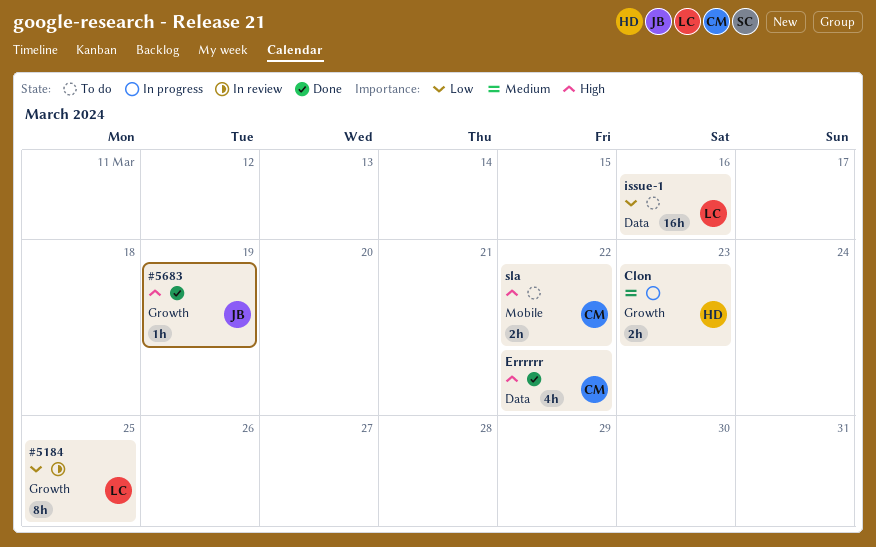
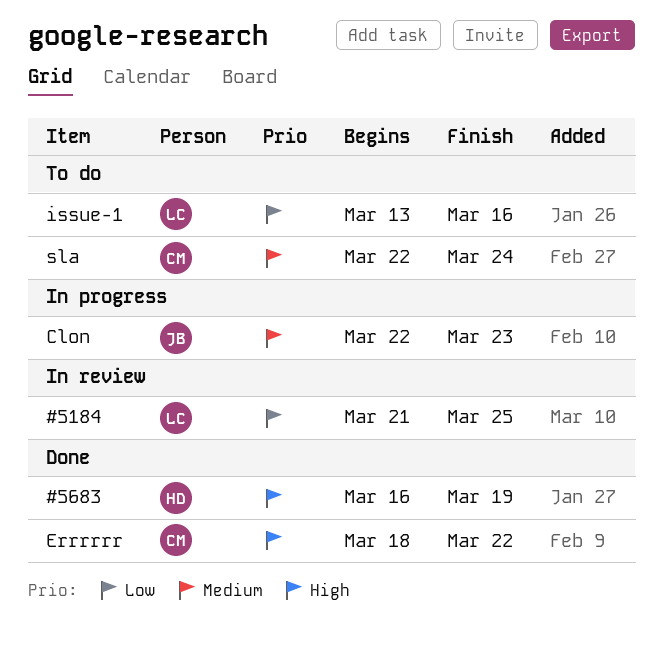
#5683, owner: JB -> HD
Clon, owner: HD -> JB
sla, priority: High -> Medium
sla, due: Mar 22 -> Mar 24

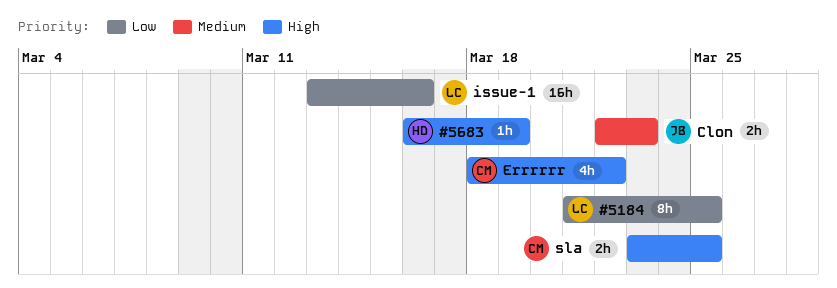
sla, priority: Medium -> High
sla, start: Mar 22 -> Mar 23
sla, due: Mar 24 -> Mar 25

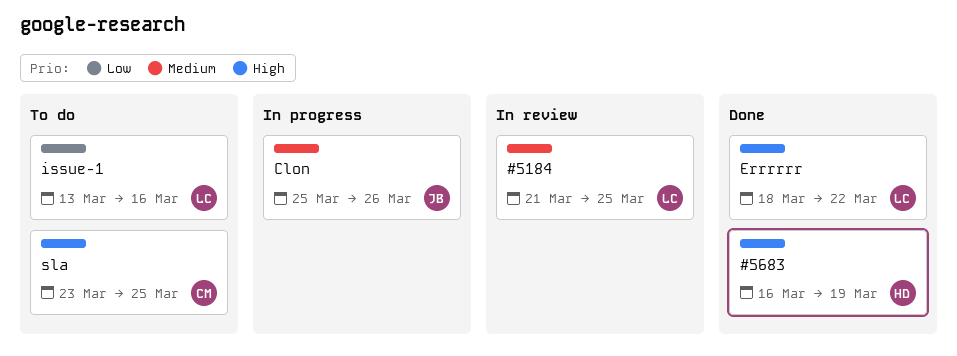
#5184, priority: Low -> Medium
Clon, start: Mar 22 -> Mar 25
Clon, due: Mar 23 -> Mar 26
Errrrrr, owner: CM -> LC

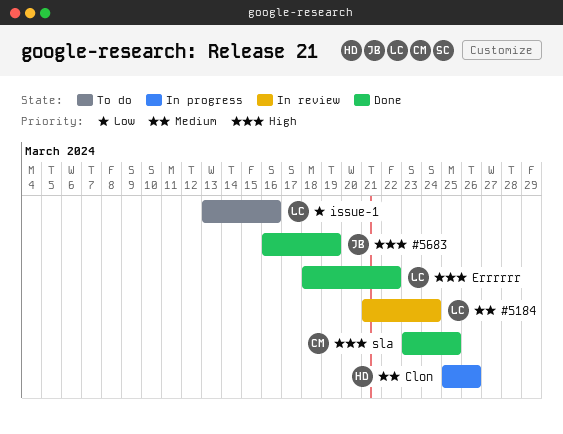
#5184, due: Mar 25 -> Mar 24
#5683, owner: HD -> JB
Clon, owner: JB -> HD
sla, status: To do -> Done

